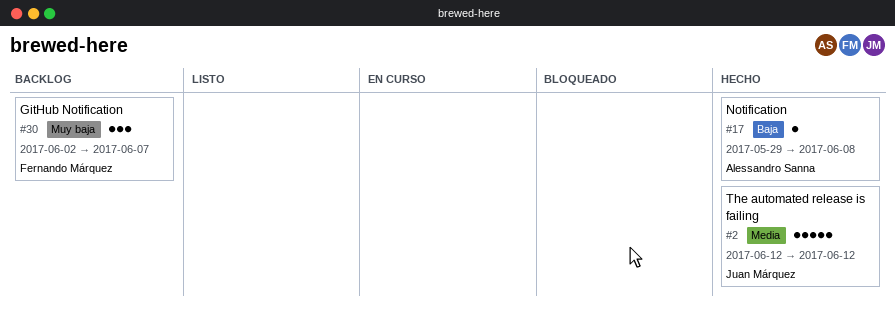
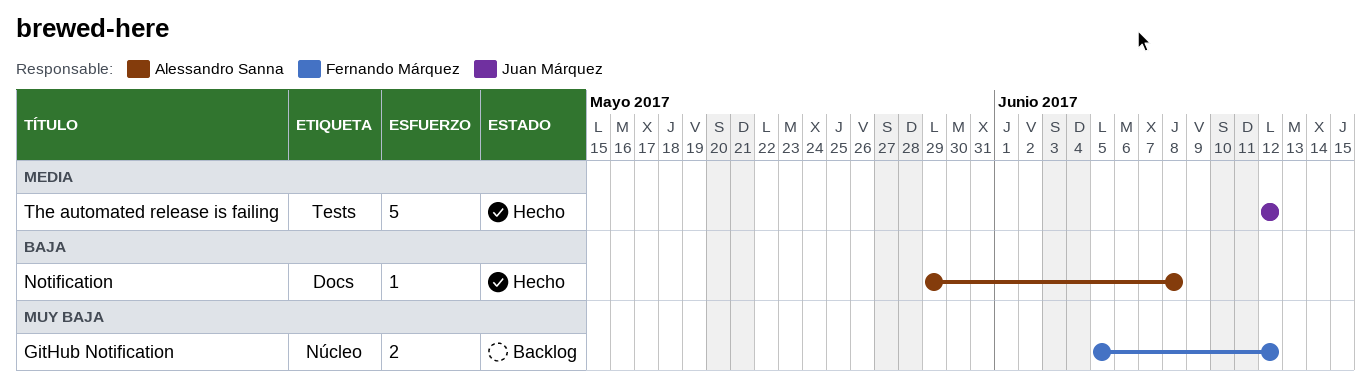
GitHub Notification, estimate: 3 -> 2
GitHub Notification, start: Jun 2 -> Jun 5
GitHub Notification, due: Jun 7 -> Jun 12

